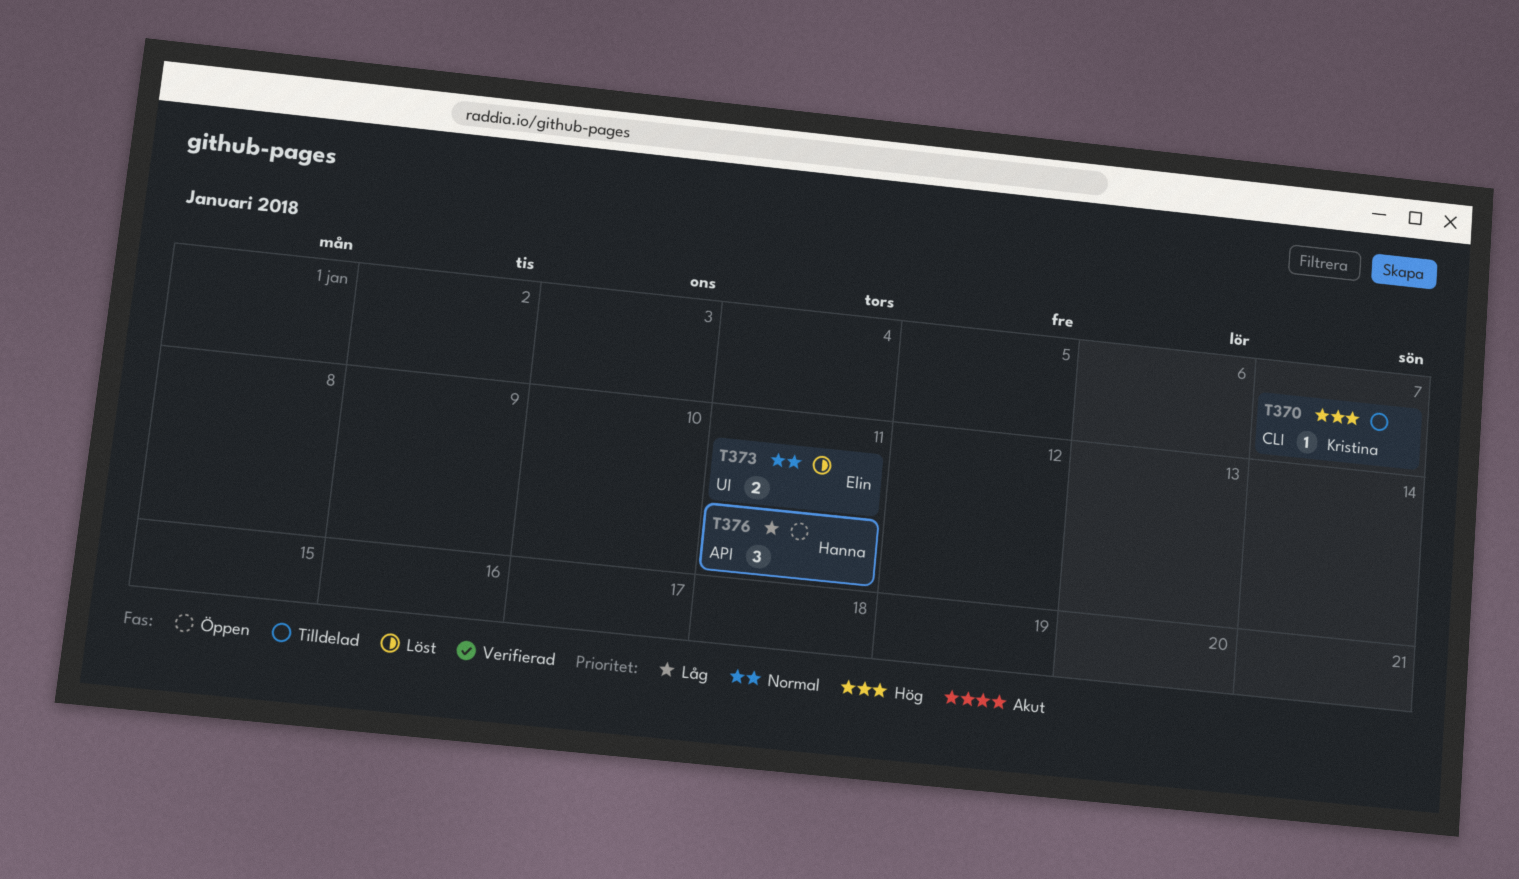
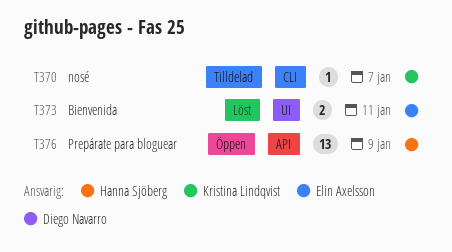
T376, estimate: 3 -> 13
T376, due: Jan 11 -> Jan 9

